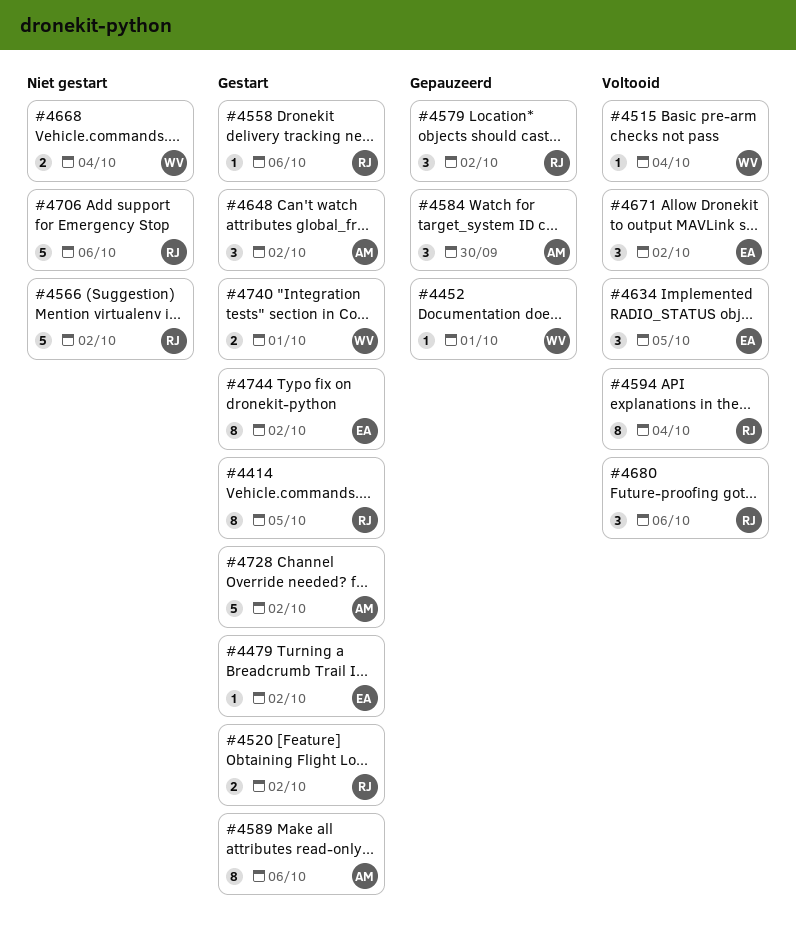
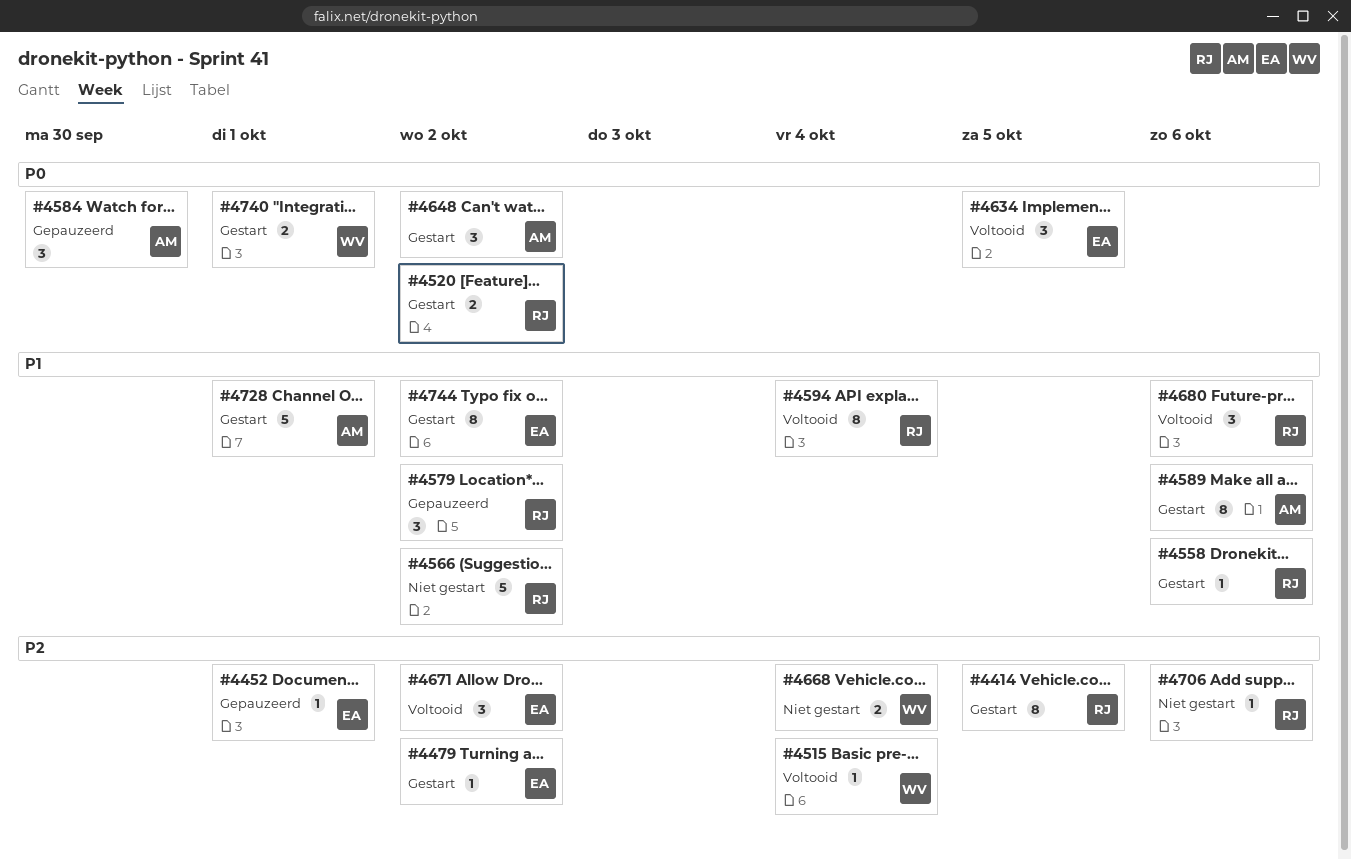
#4452, owner: WV -> EA
#4706, estimate: 5 -> 1
#4728, due: Oct 2 -> Oct 1

